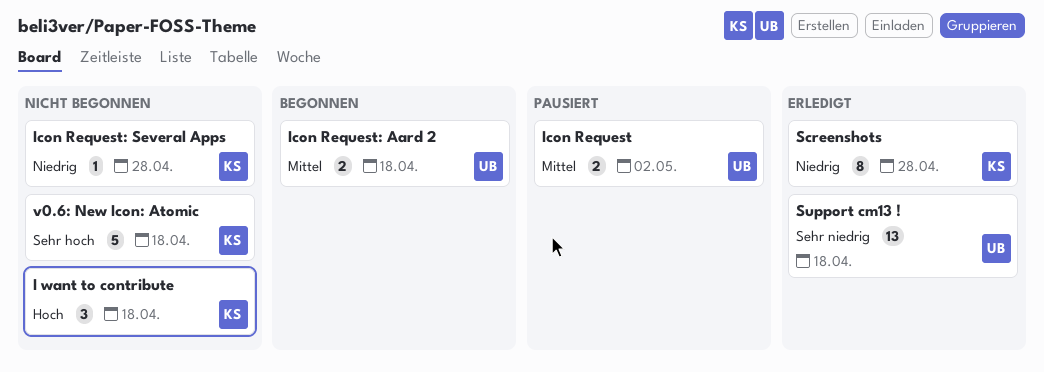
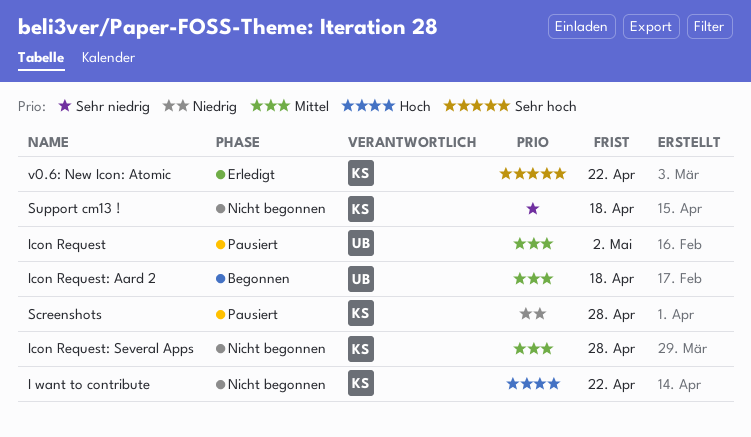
I want to contribute, due: Apr 18 -> Apr 22
Icon Request: Several Apps, priority: Niedrig -> Mittel
Screenshots, status: Erledigt -> Pausiert
Support cm13 !, status: Erledigt -> Nicht begonnen
Support cm13 !, owner: UB -> KS
v0.6: New Icon: Atomic, status: Nicht begonnen -> Erledigt
v0.6: New Icon: Atomic, due: Apr 18 -> Apr 22

